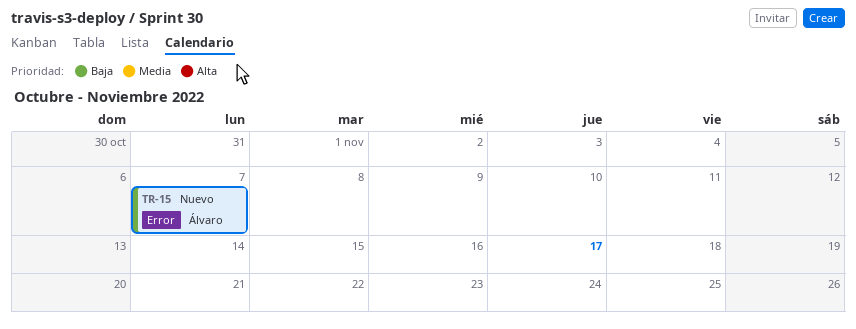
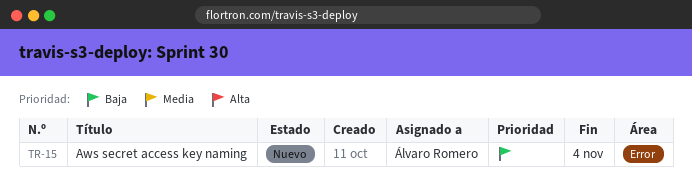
TR-15, due: Nov 7 -> Nov 4

